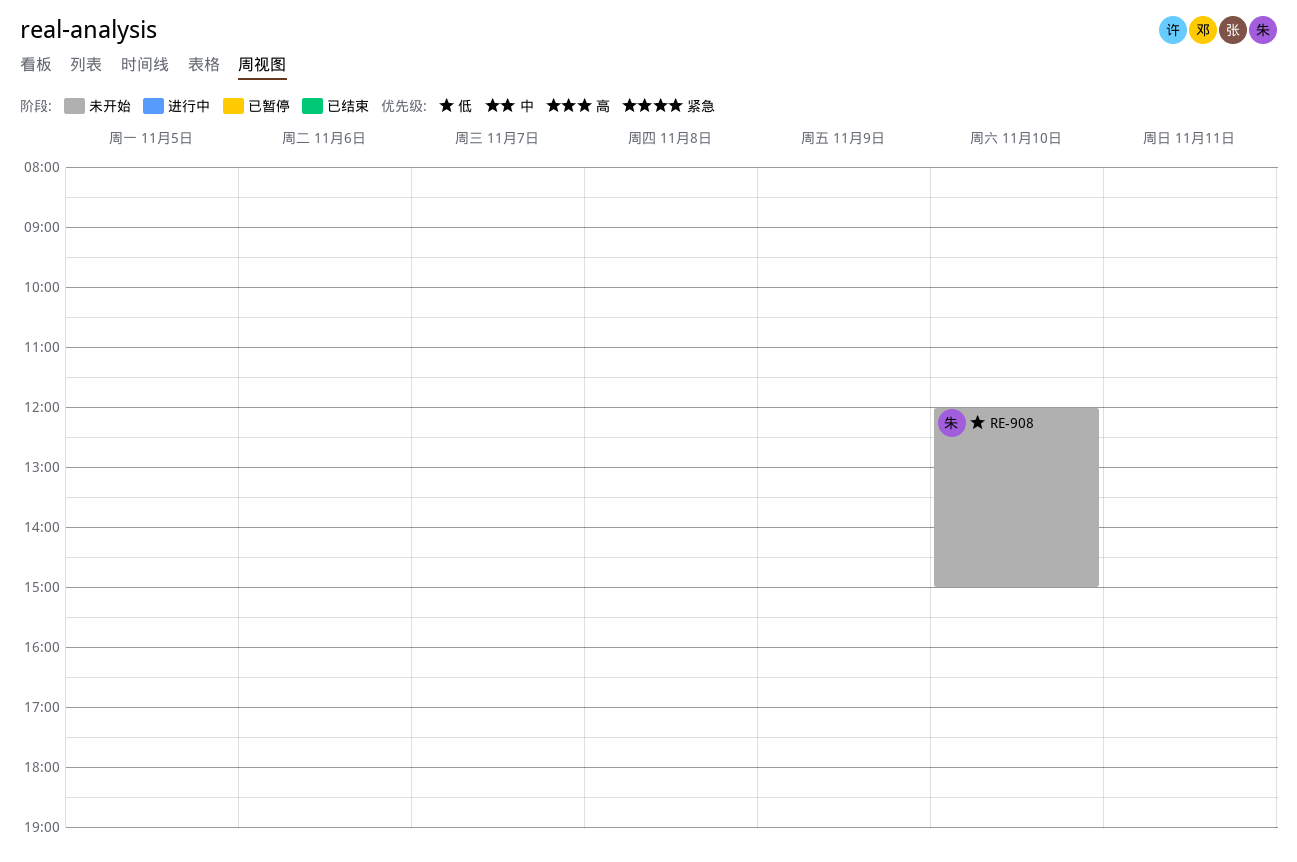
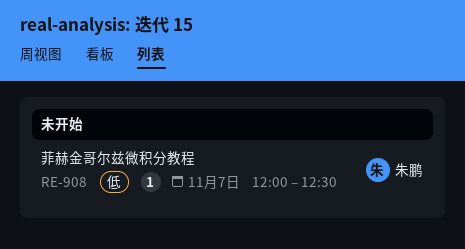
RE-908, day: Nov 10 -> Nov 7
RE-908, ends: 15:00 -> 12:30

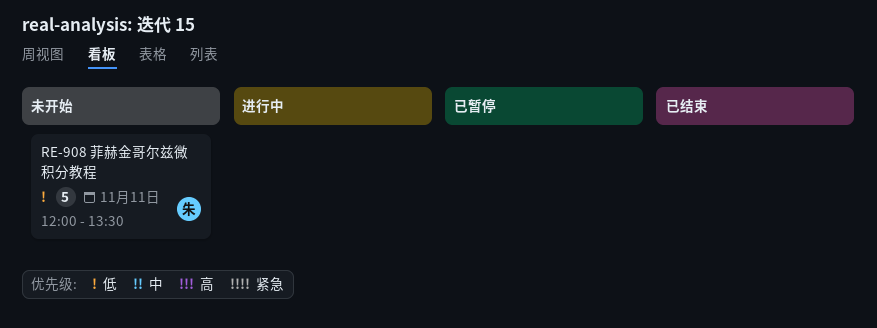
RE-908, estimate: 1 -> 5
RE-908, day: Nov 7 -> Nov 11
RE-908, ends: 12:30 -> 13:30

